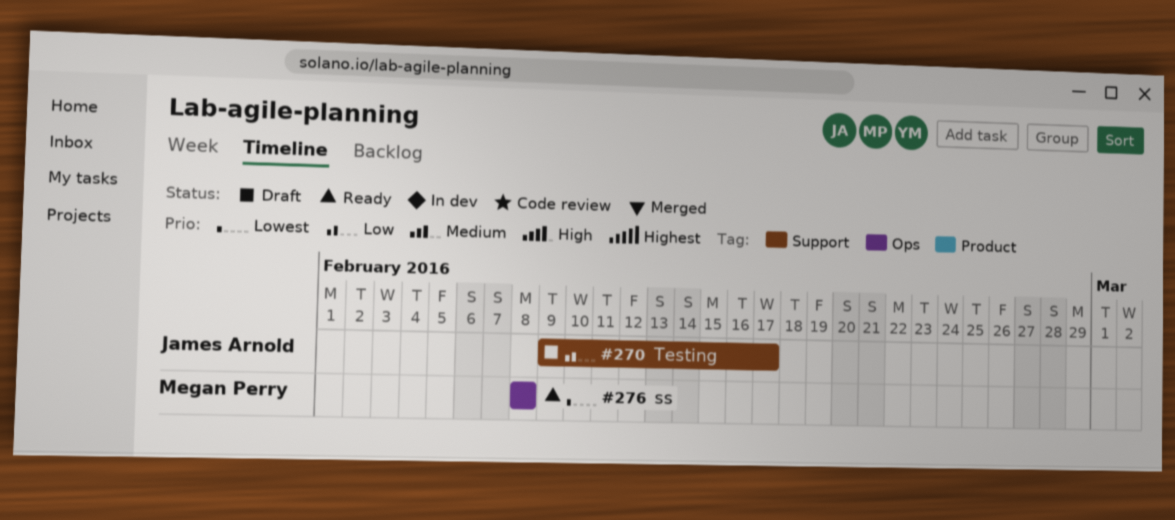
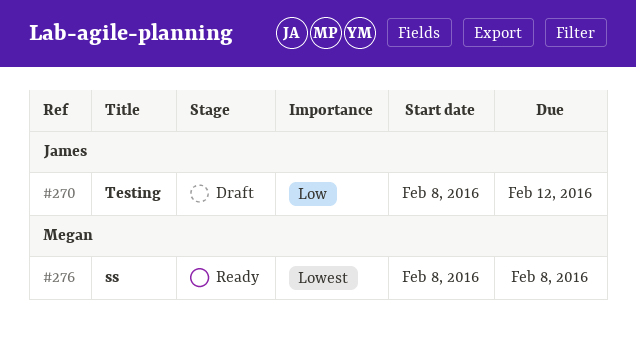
#270, start: Feb 9 -> Feb 8
#270, due: Feb 17 -> Feb 12

